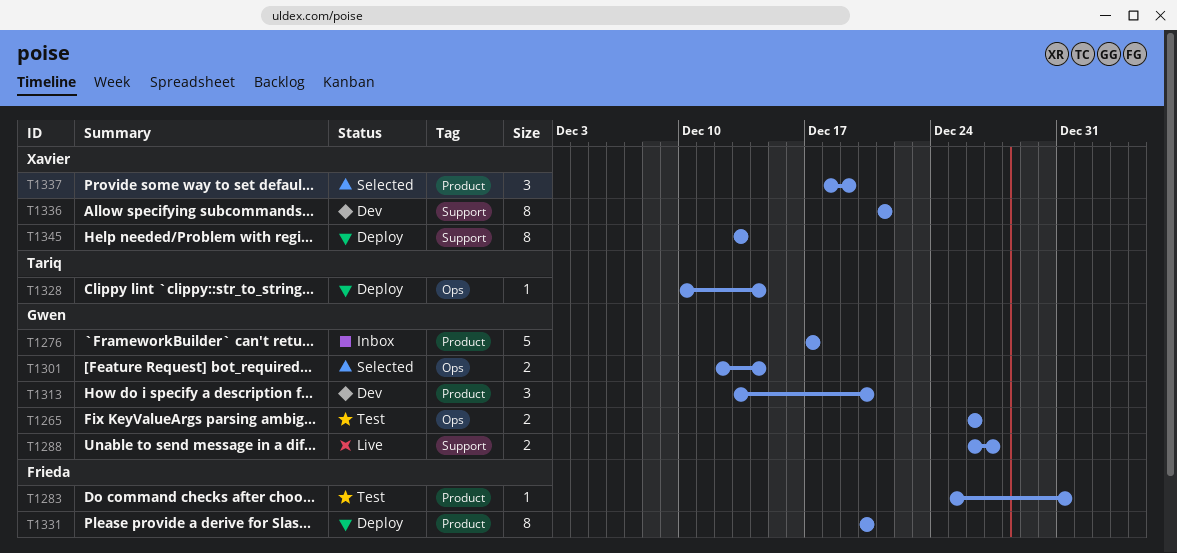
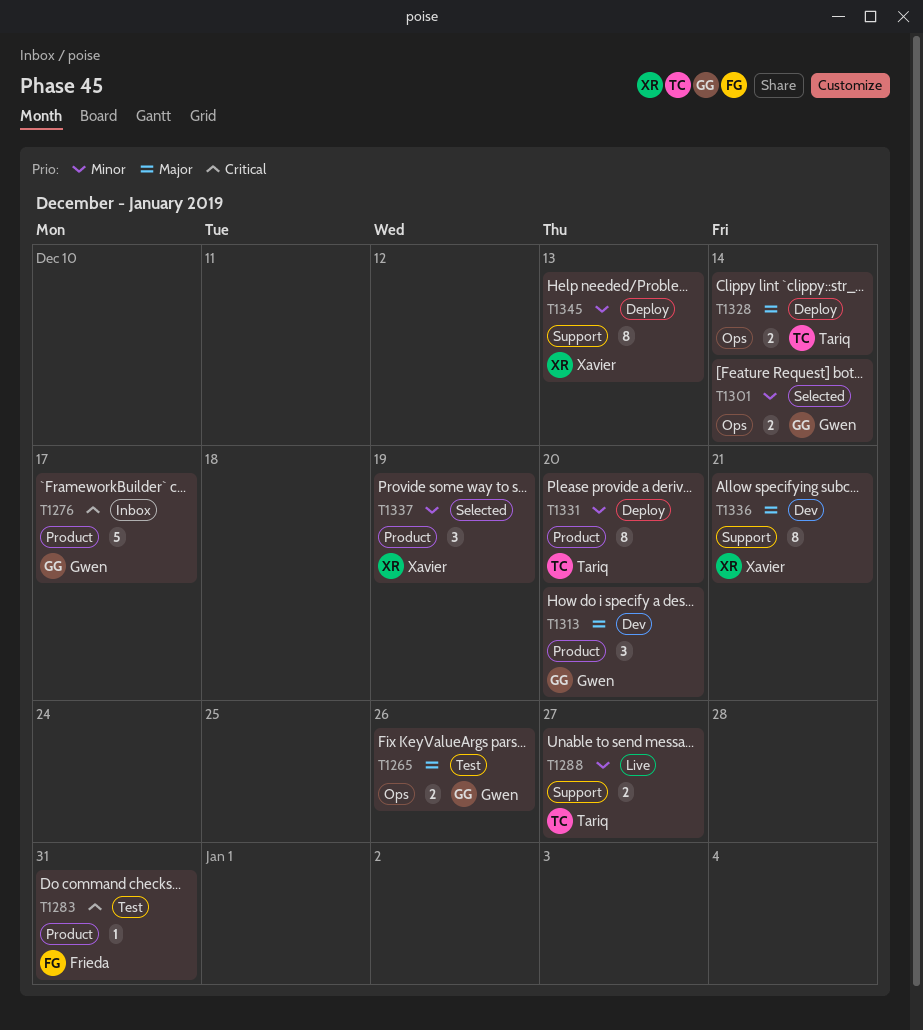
T1288, owner: Gwen -> Tariq
T1328, estimate: 1 -> 2
T1331, owner: Frieda -> Tariq

